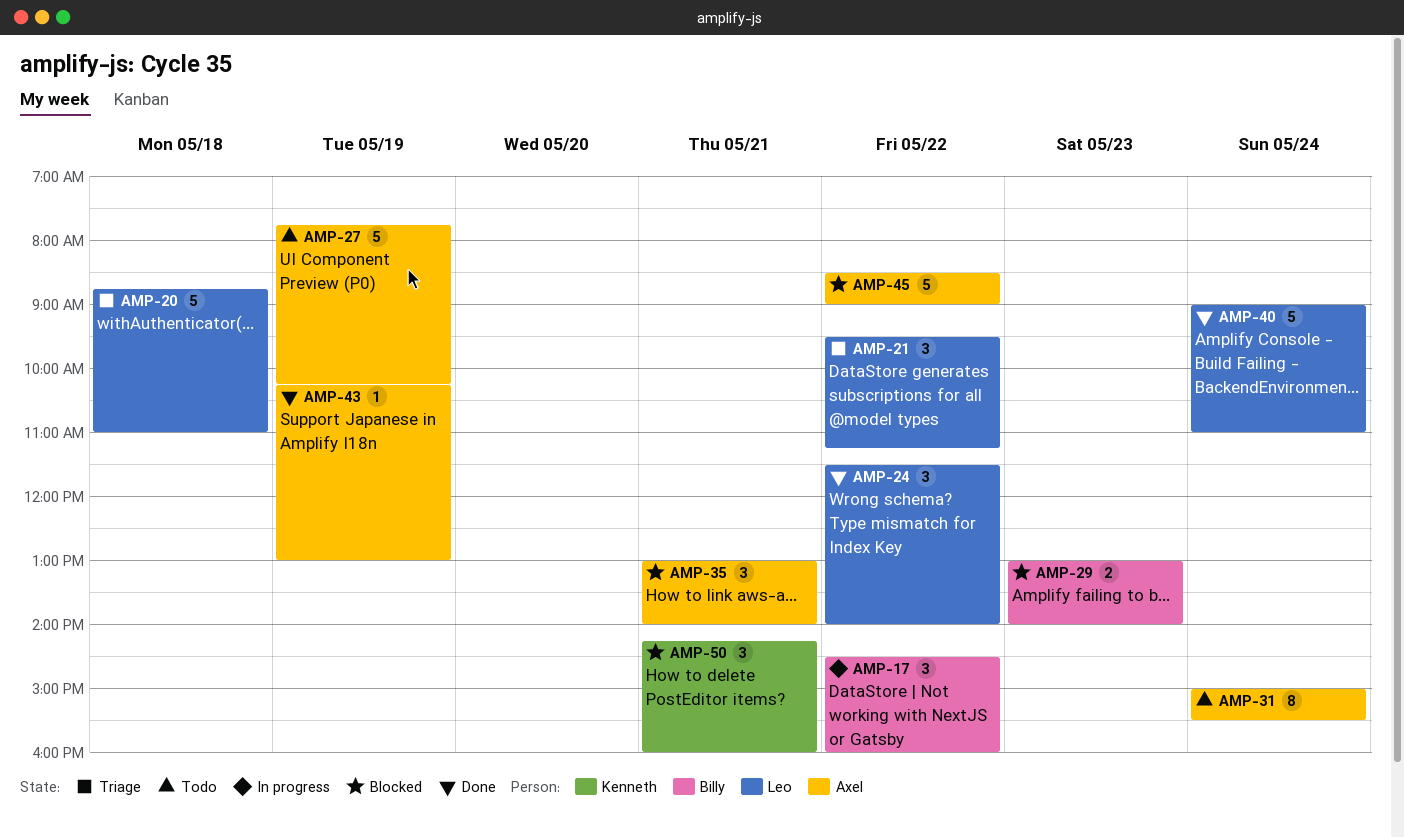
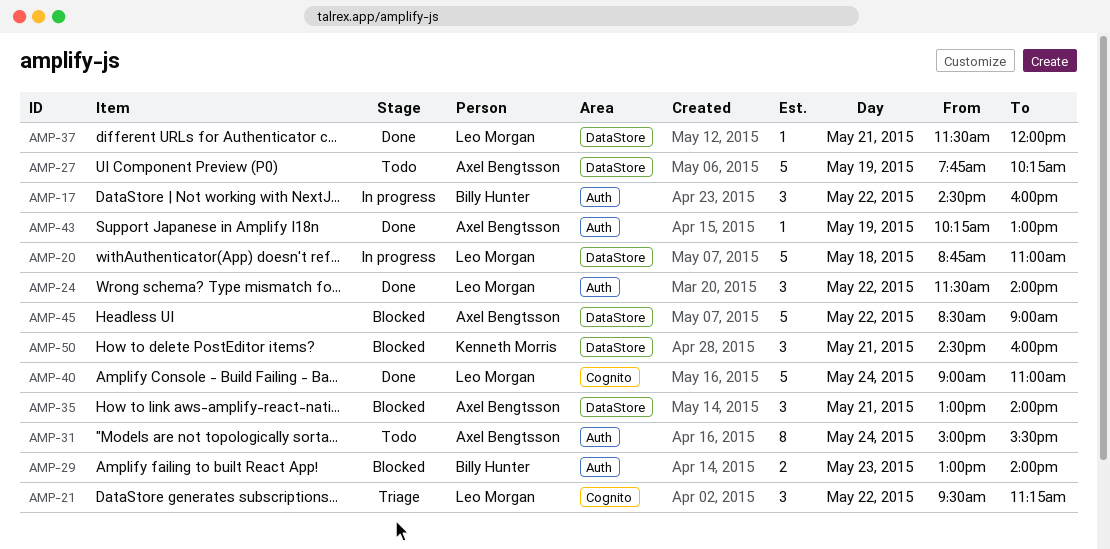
AMP-20, status: Triage -> In progress
AMP-37: none -> present
AMP-50, begins: 14:15 -> 14:30

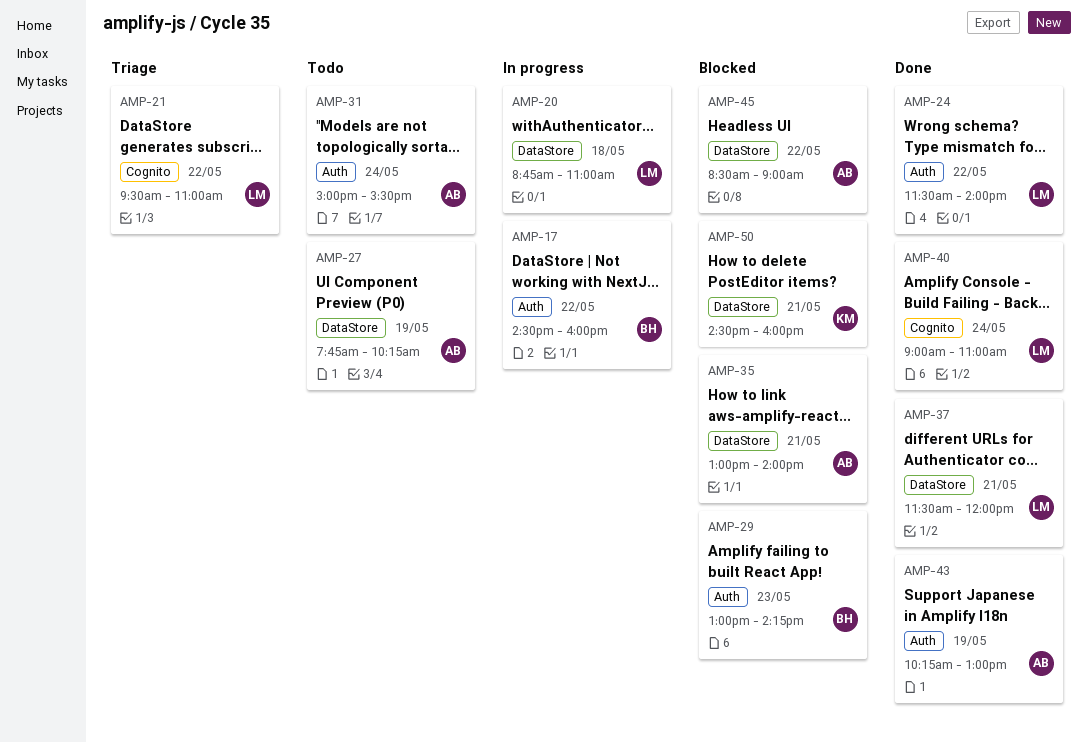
AMP-21, ends: 11:15 -> 11:00
AMP-29, ends: 14:00 -> 14:15

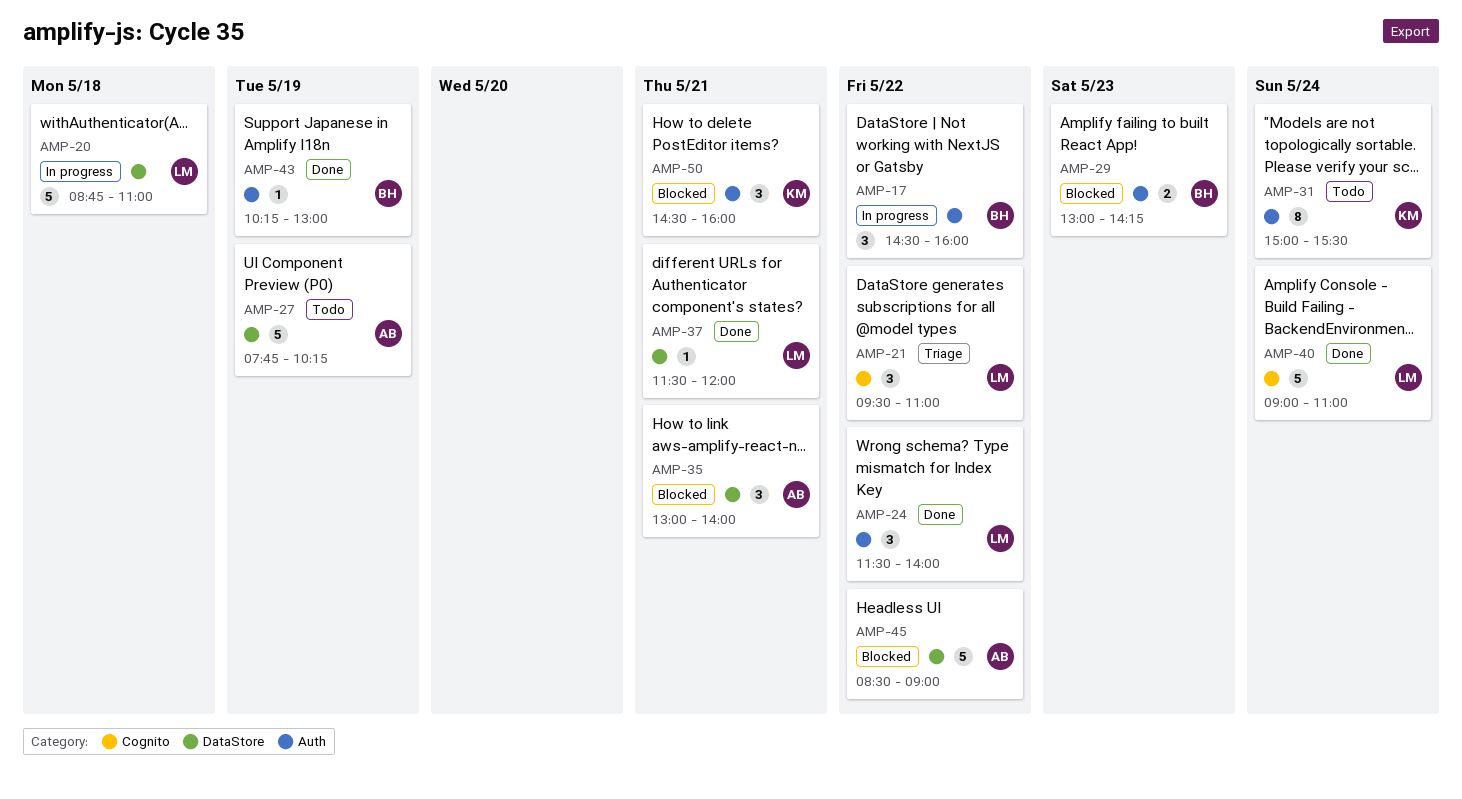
AMP-31, owner: AB -> KM
AMP-43, owner: AB -> BH
AMP-50, label: DataStore -> Auth

